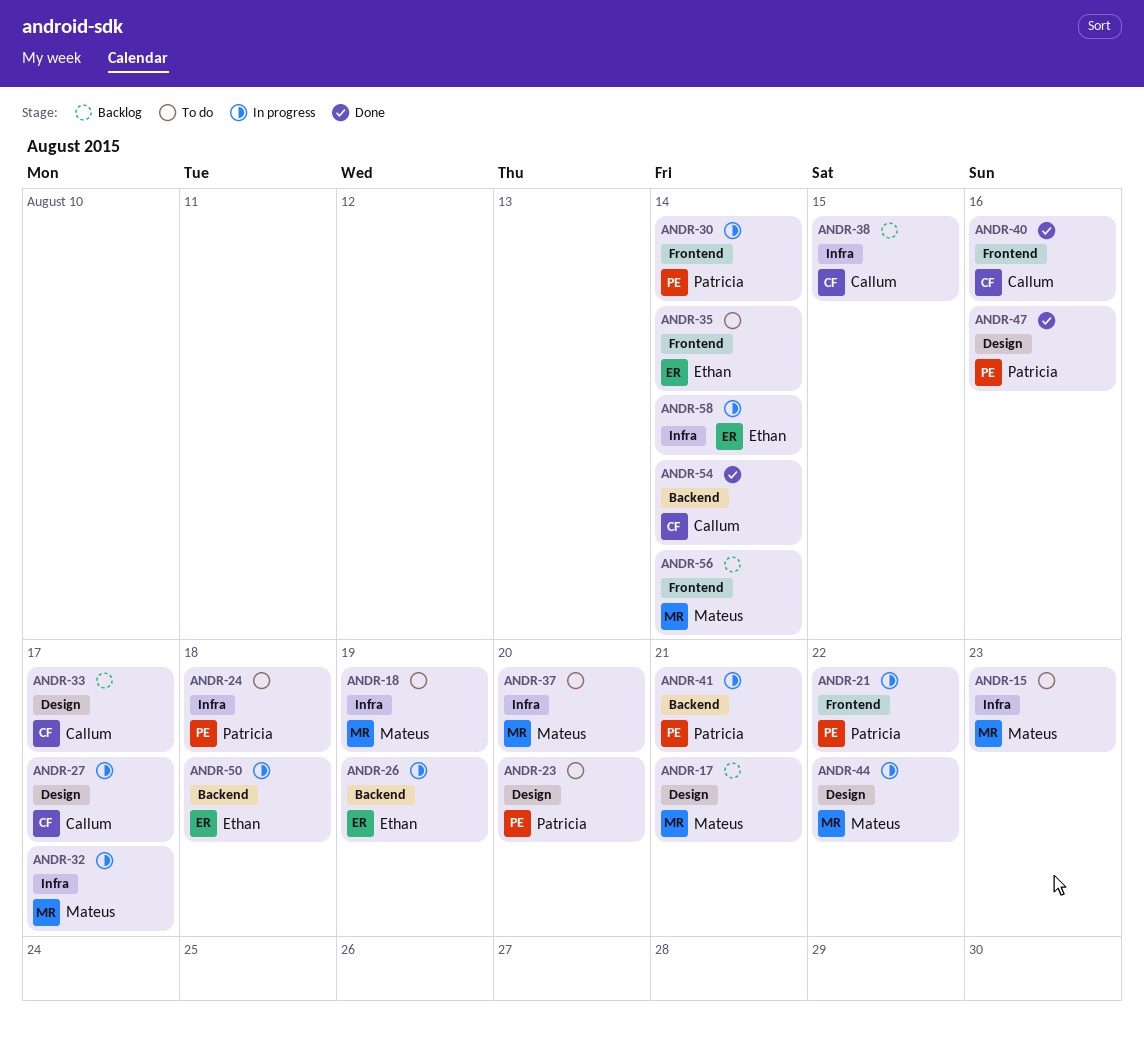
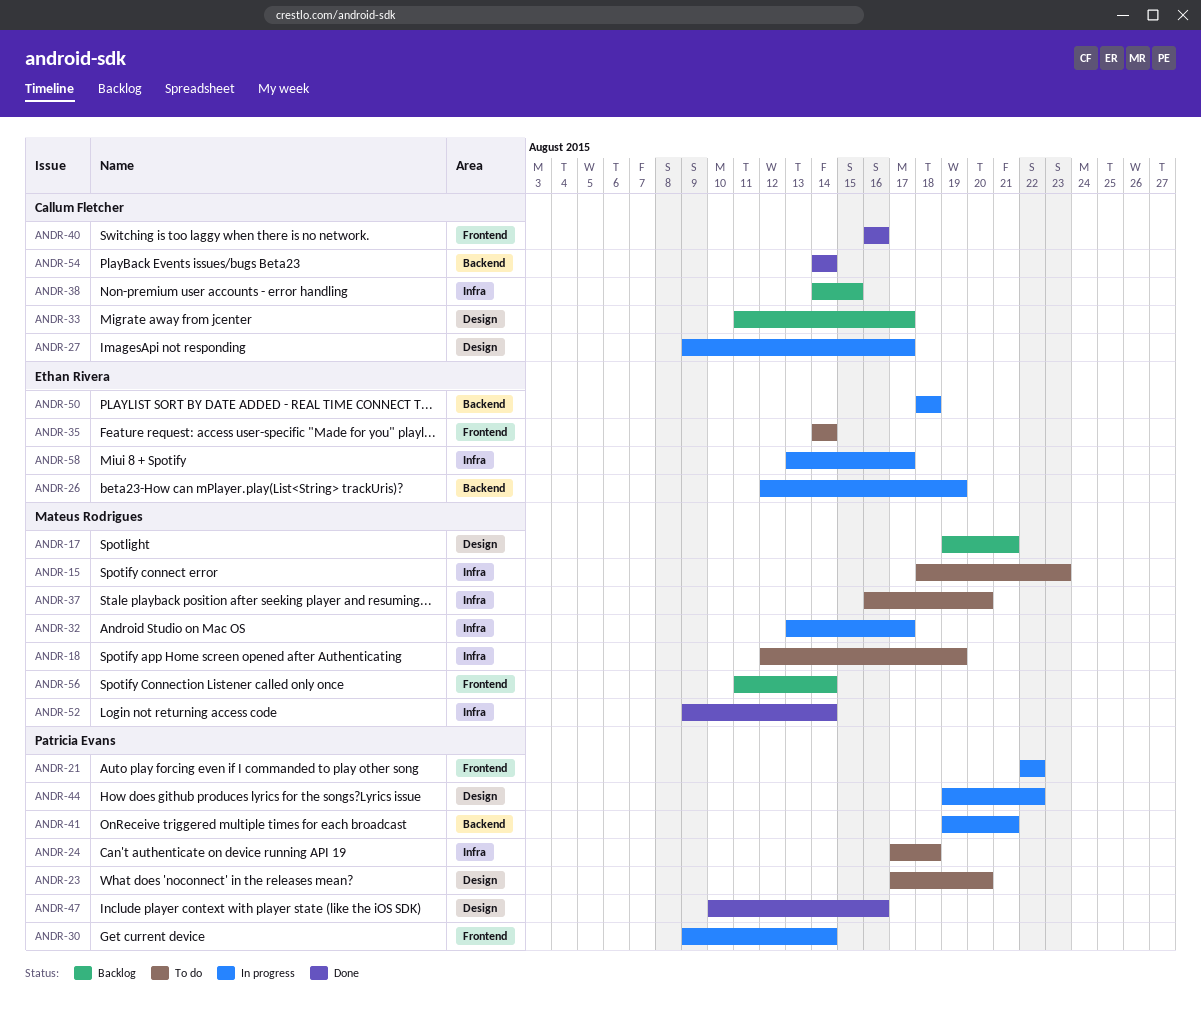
ANDR-44, owner: Mateus Rodrigues -> Patricia Evans
ANDR-52: none -> present
ANDR-58, due: Aug 14 -> Aug 17

